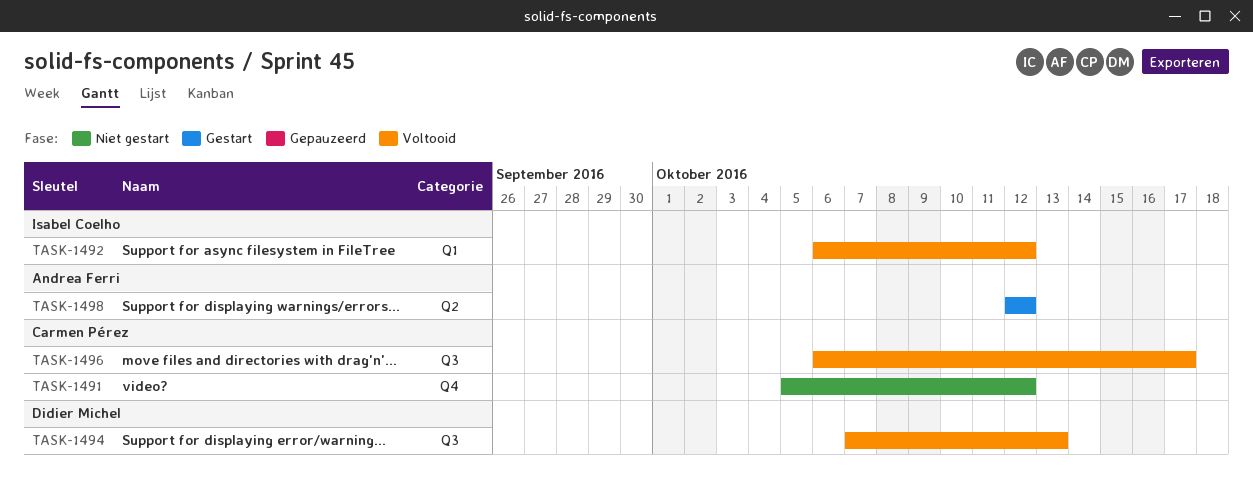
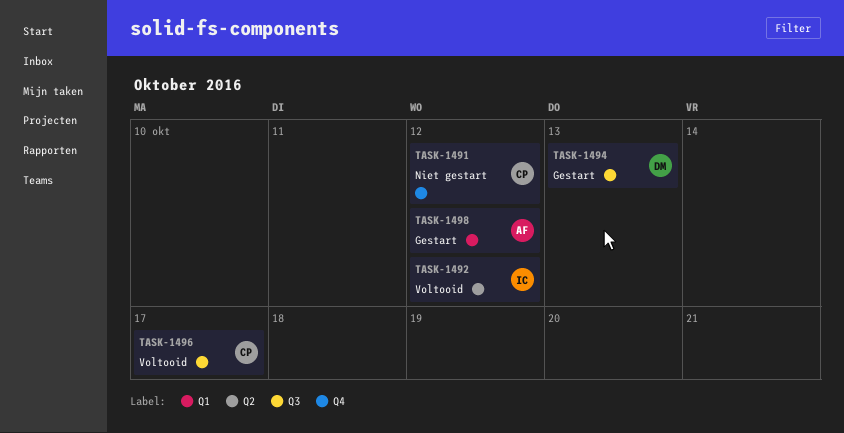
TASK-1492, label: Q1 -> Q2
TASK-1494, status: Voltooid -> Gestart
TASK-1498, label: Q2 -> Q1

